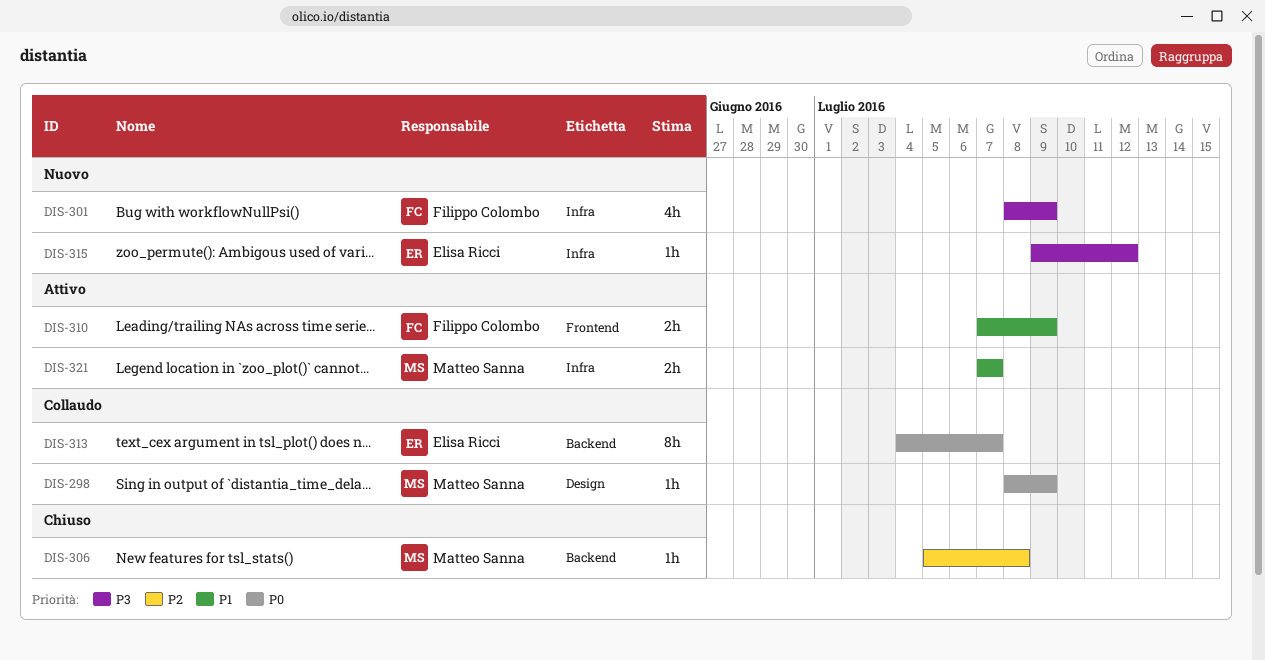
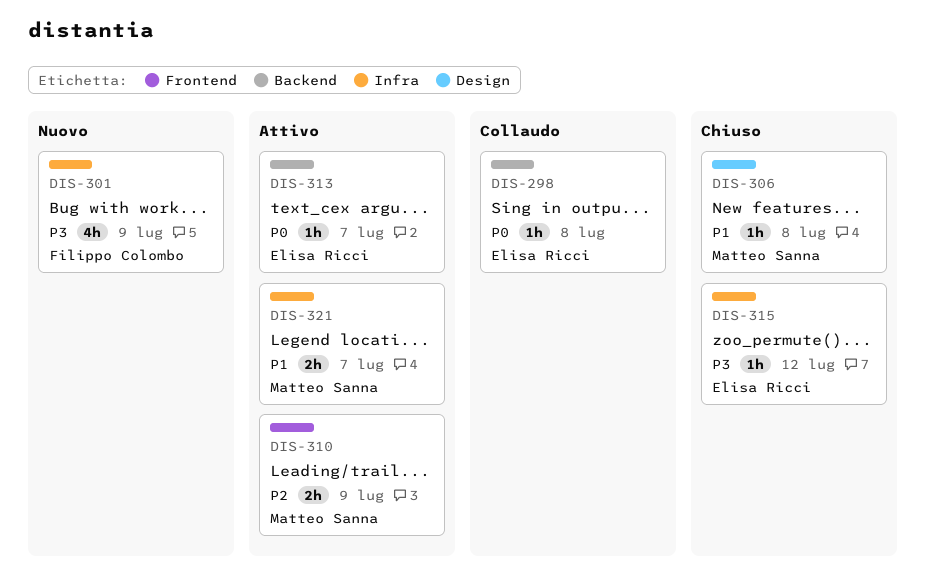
DIS-298, owner: Matteo Sanna -> Elisa Ricci
DIS-298, label: Design -> Backend
DIS-298, due: Jul 9 -> Jul 8
DIS-306, priority: P2 -> P1
DIS-306, label: Backend -> Design
DIS-310, owner: Filippo Colombo -> Matteo Sanna
DIS-310, priority: P1 -> P2
DIS-313, status: Collaudo -> Attivo
DIS-313, estimate: 8h -> 1h
DIS-315, status: Nuovo -> Chiuso

